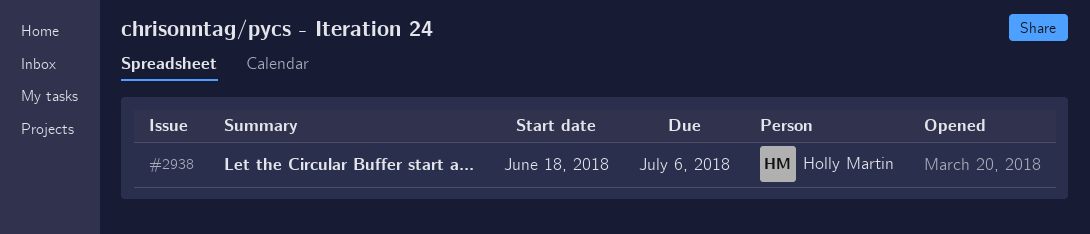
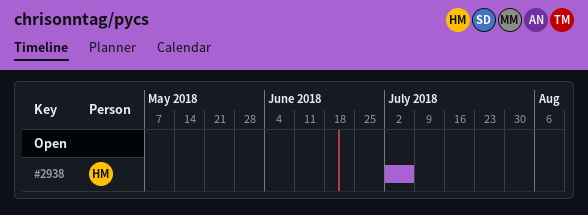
#2938, start: Jun 18 -> Jul 2

